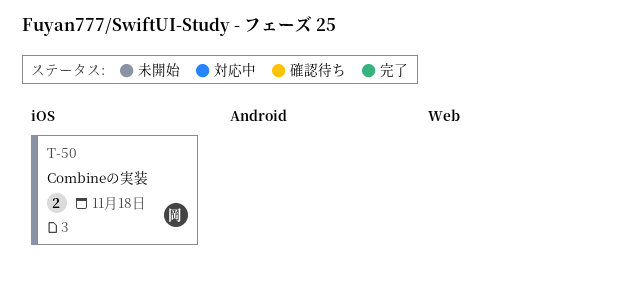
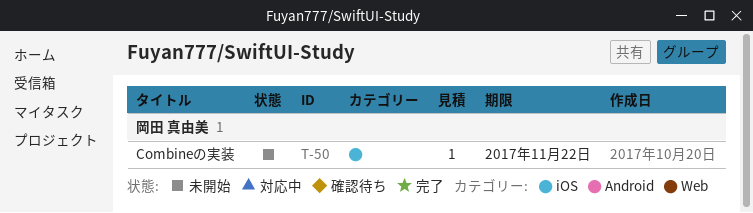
T-50, estimate: 2 -> 1
T-50, due: Nov 18 -> Nov 22

